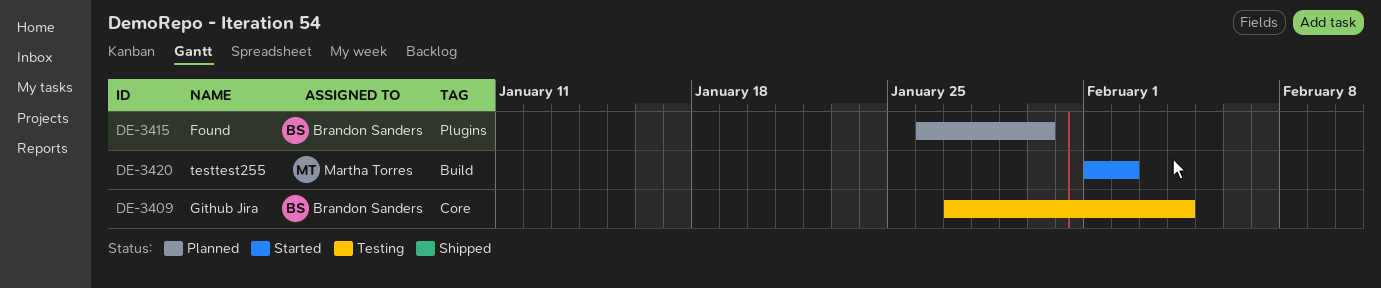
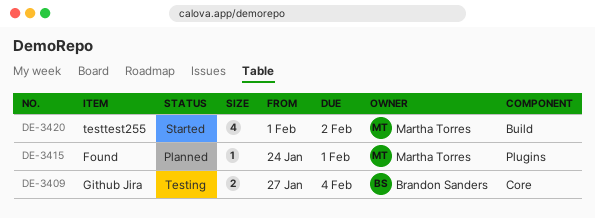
DE-3415, owner: Brandon Sanders -> Martha Torres
DE-3415, start: Jan 26 -> Jan 24
DE-3415, due: Jan 30 -> Feb 1

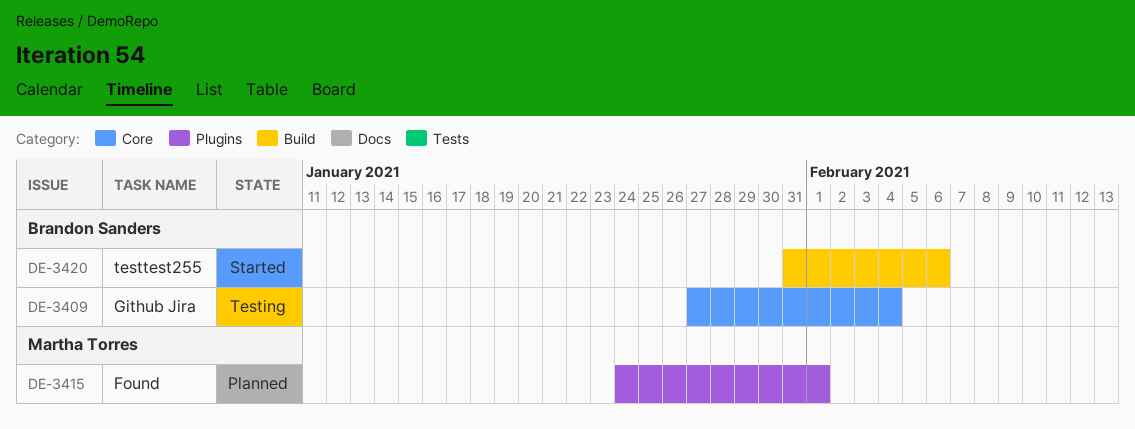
DE-3420, owner: Martha Torres -> Brandon Sanders
DE-3420, start: Feb 1 -> Jan 31
DE-3420, due: Feb 2 -> Feb 6

